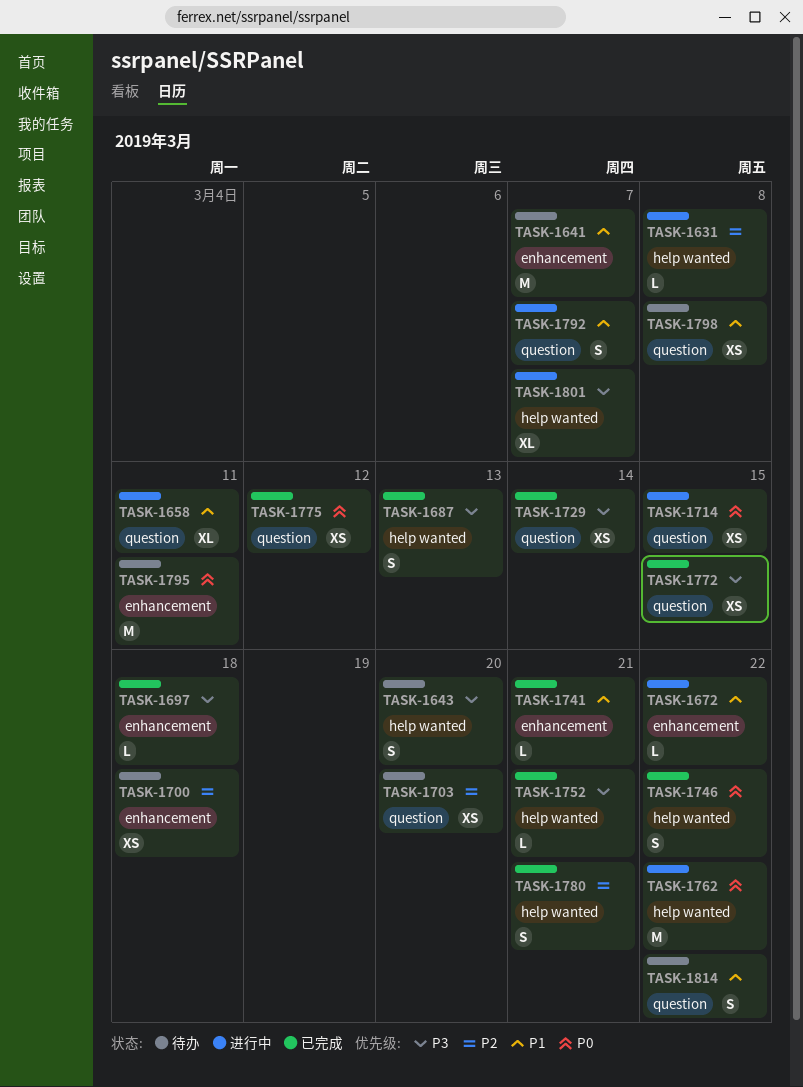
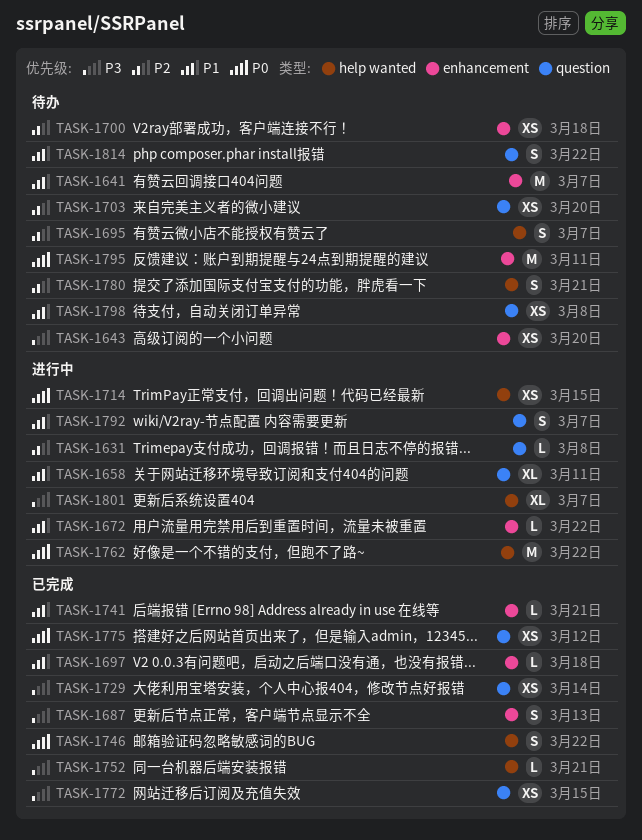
TASK-1631, label: help wanted -> question
TASK-1643, label: help wanted -> enhancement
TASK-1643, estimate: S -> XS
TASK-1687, label: help wanted -> enhancement
TASK-1695: none -> present
TASK-1697, priority: P3 -> P1
TASK-1714, label: question -> help wanted
TASK-1780, status: 已完成 -> 待办

